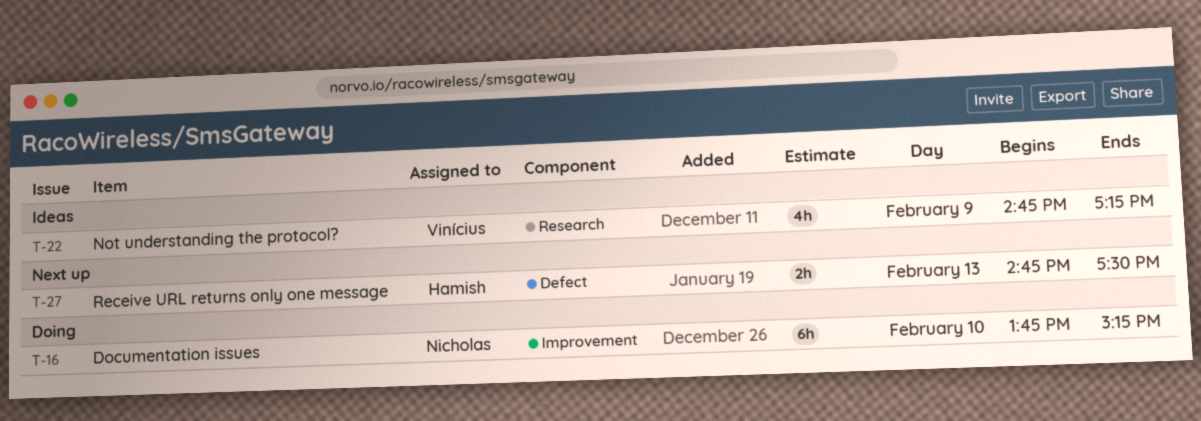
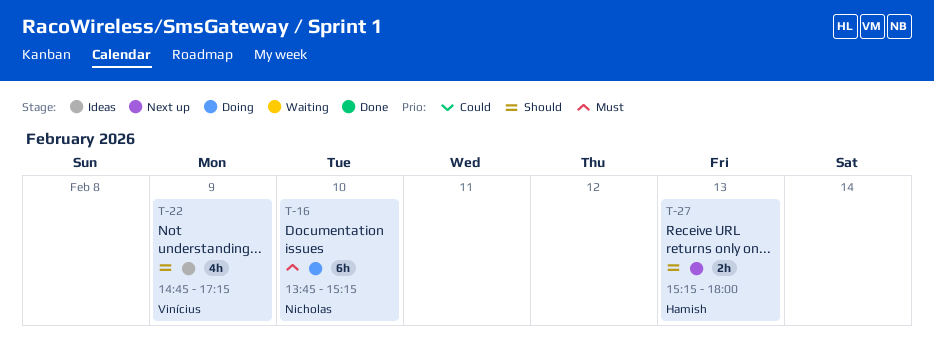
T-27, begins: 14:45 -> 15:15
T-27, ends: 17:30 -> 18:00

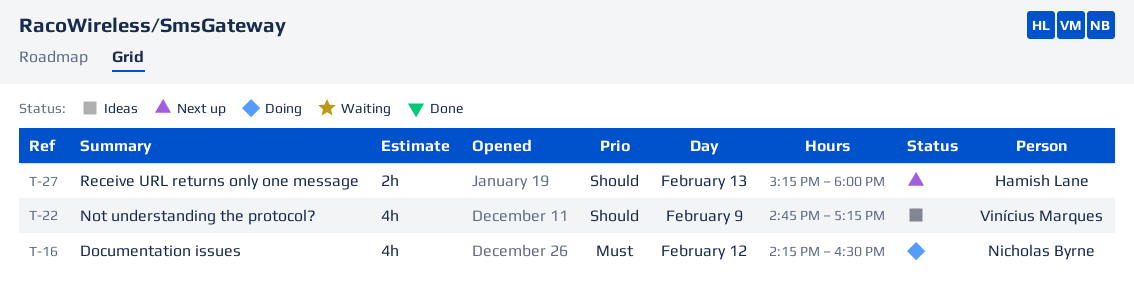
T-16, estimate: 6h -> 4h
T-16, day: Feb 10 -> Feb 12
T-16, begins: 13:45 -> 14:15
T-16, ends: 15:15 -> 16:30

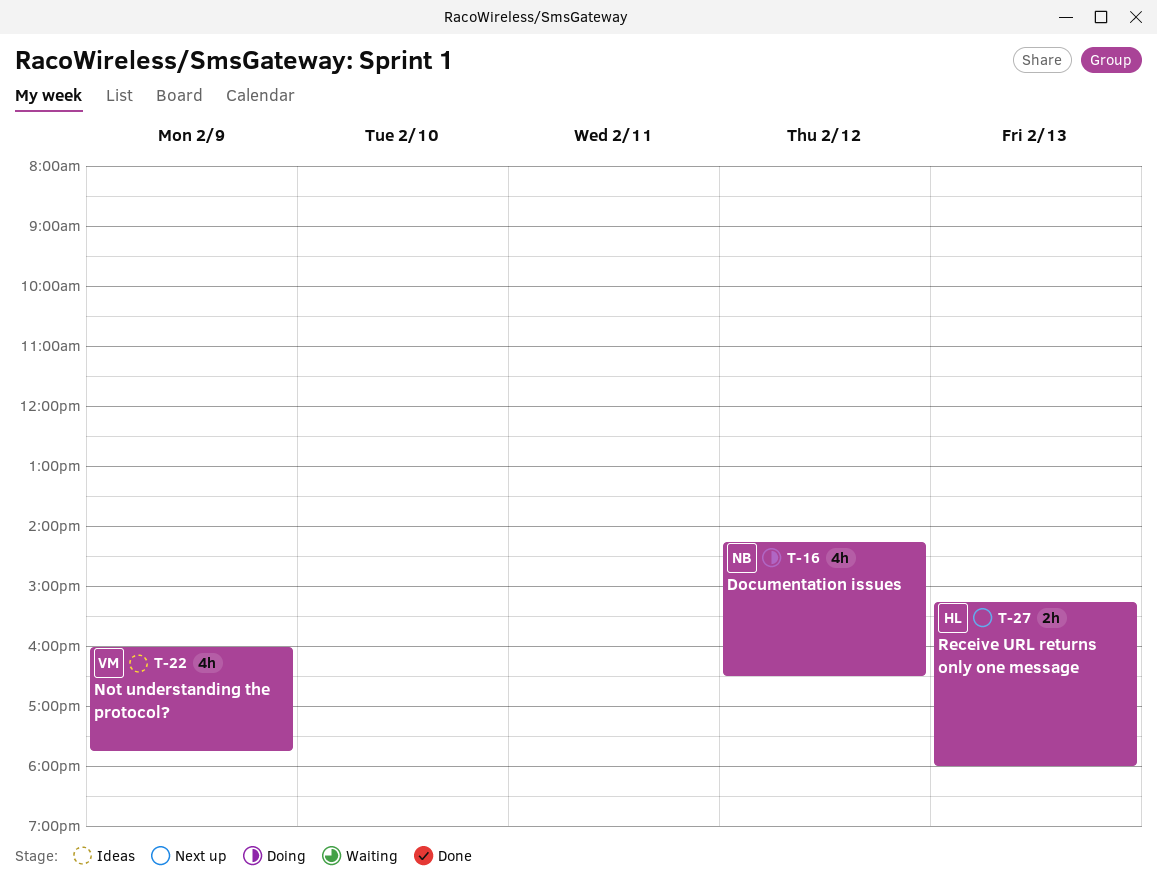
T-22, begins: 14:45 -> 16:00
T-22, ends: 17:15 -> 17:45

